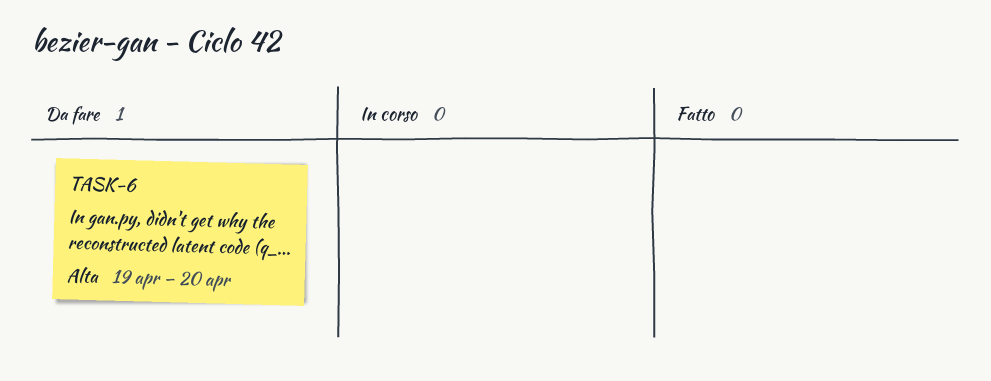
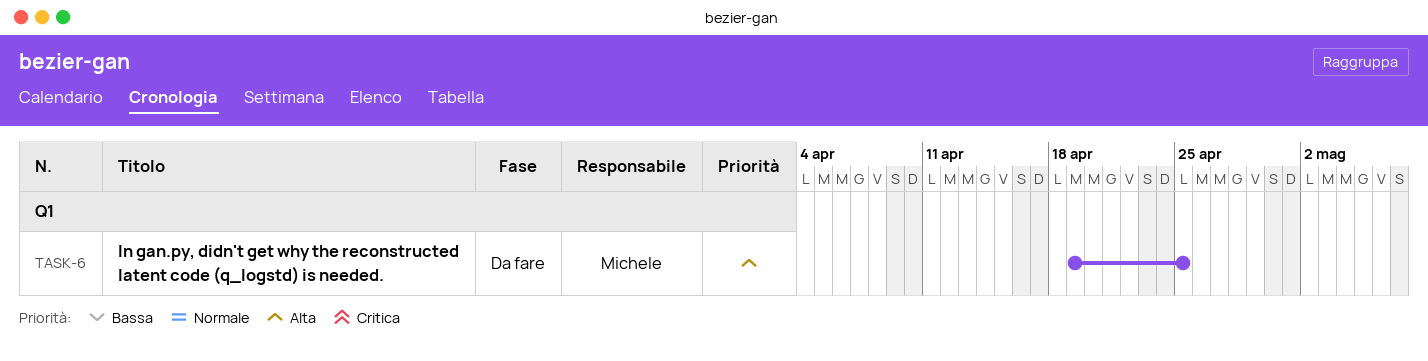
TASK-6, due: Apr 20 -> Apr 25

